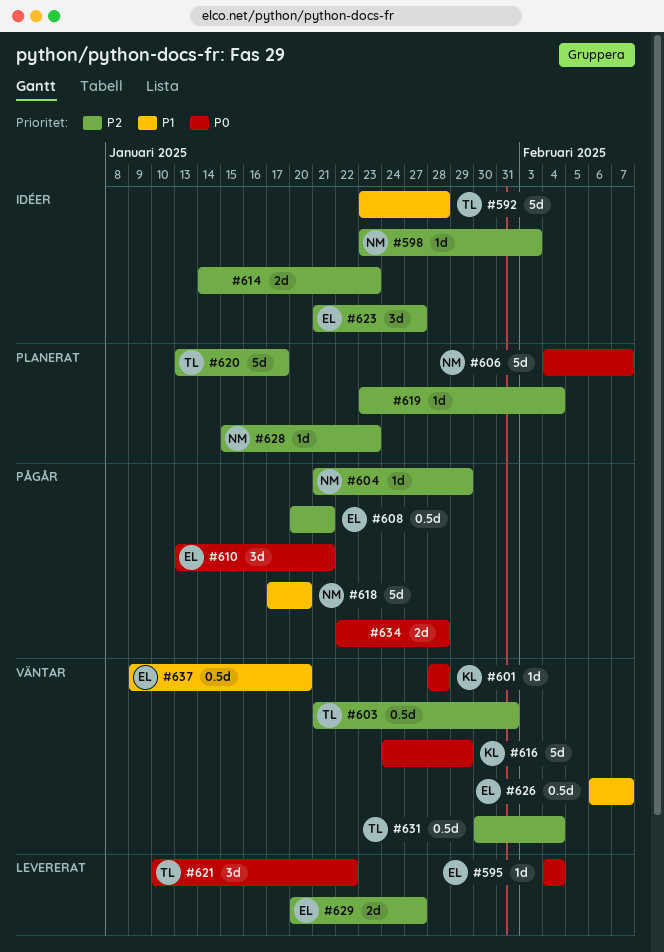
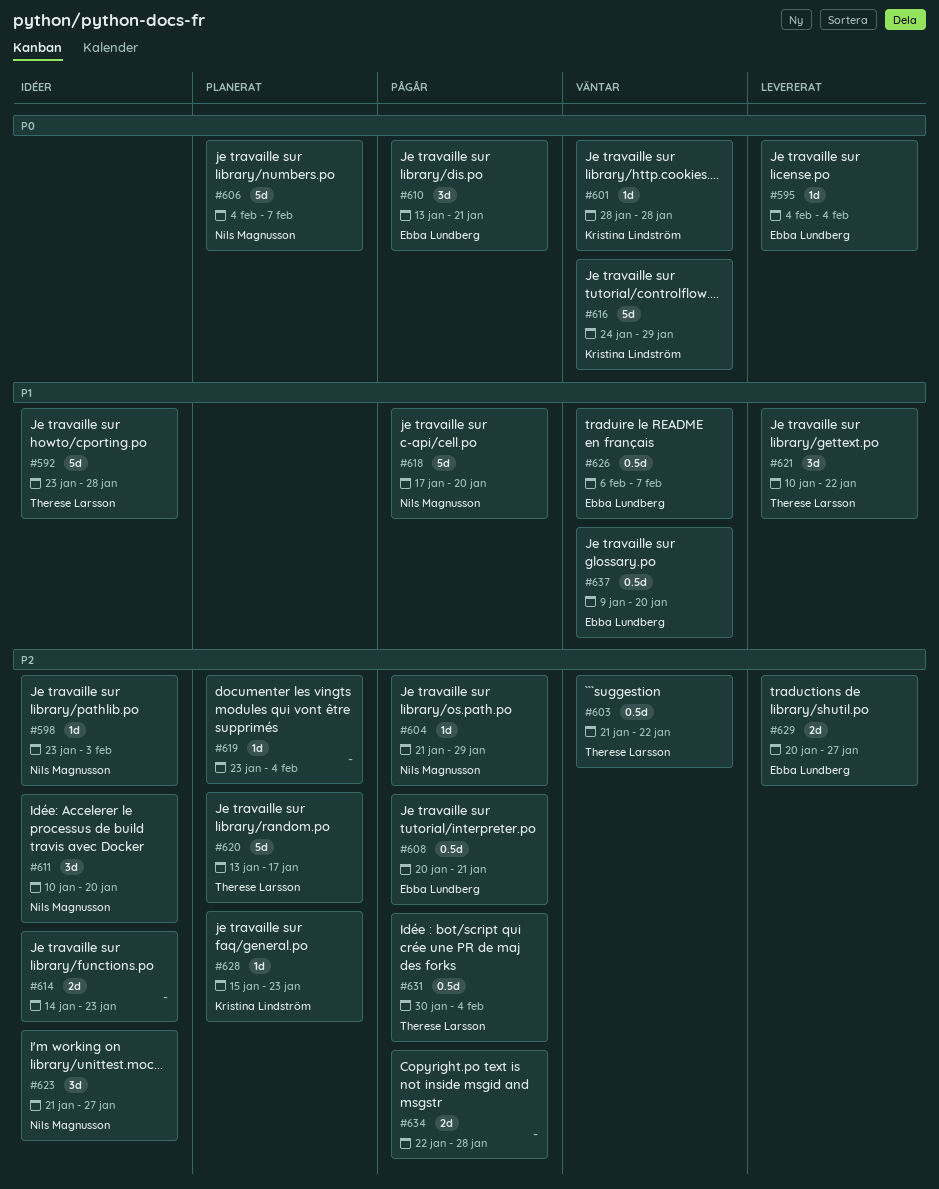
#603, due: Jan 31 -> Jan 22
#611: none -> present
#621, priority: P0 -> P1
#623, owner: Ebba Lundberg -> Nils Magnusson
#628, owner: Nils Magnusson -> Kristina Lindström
#631, status: Väntar -> Pågår
#634, priority: P0 -> P2

